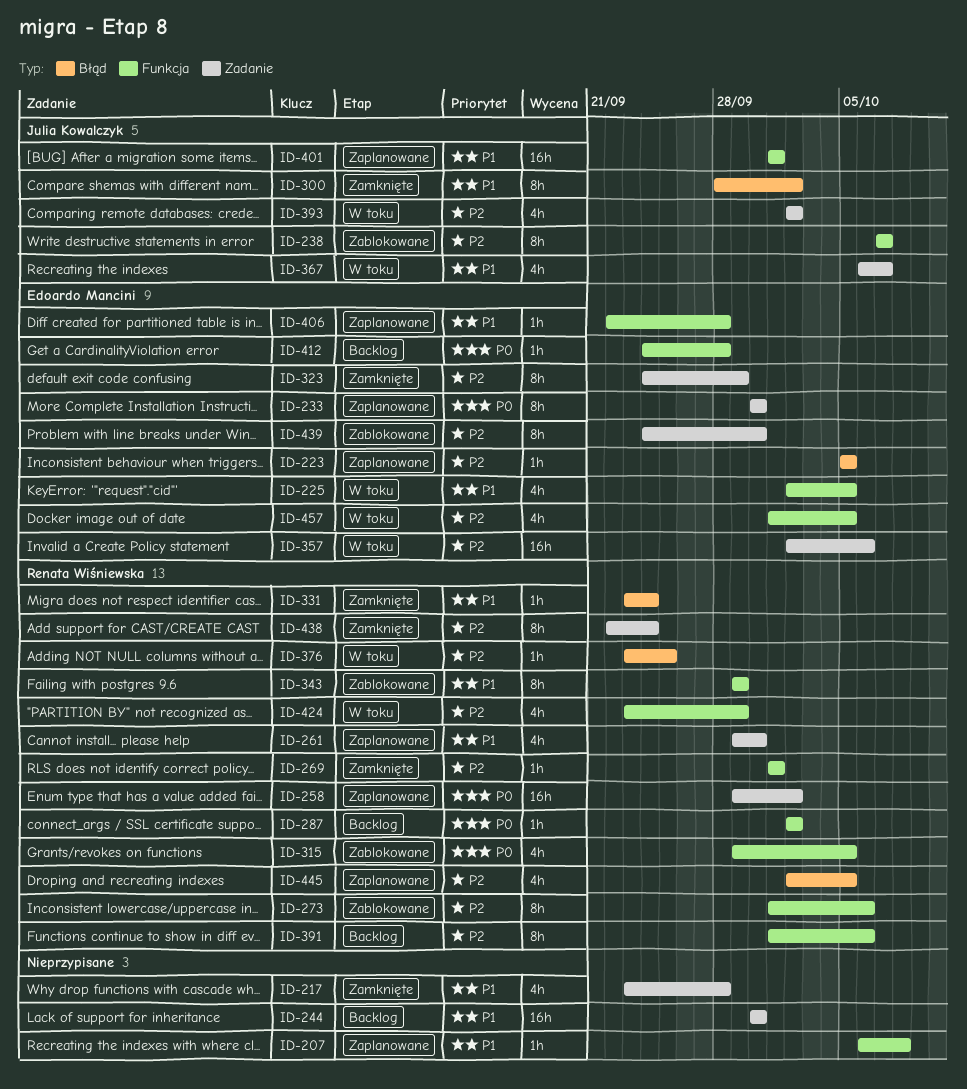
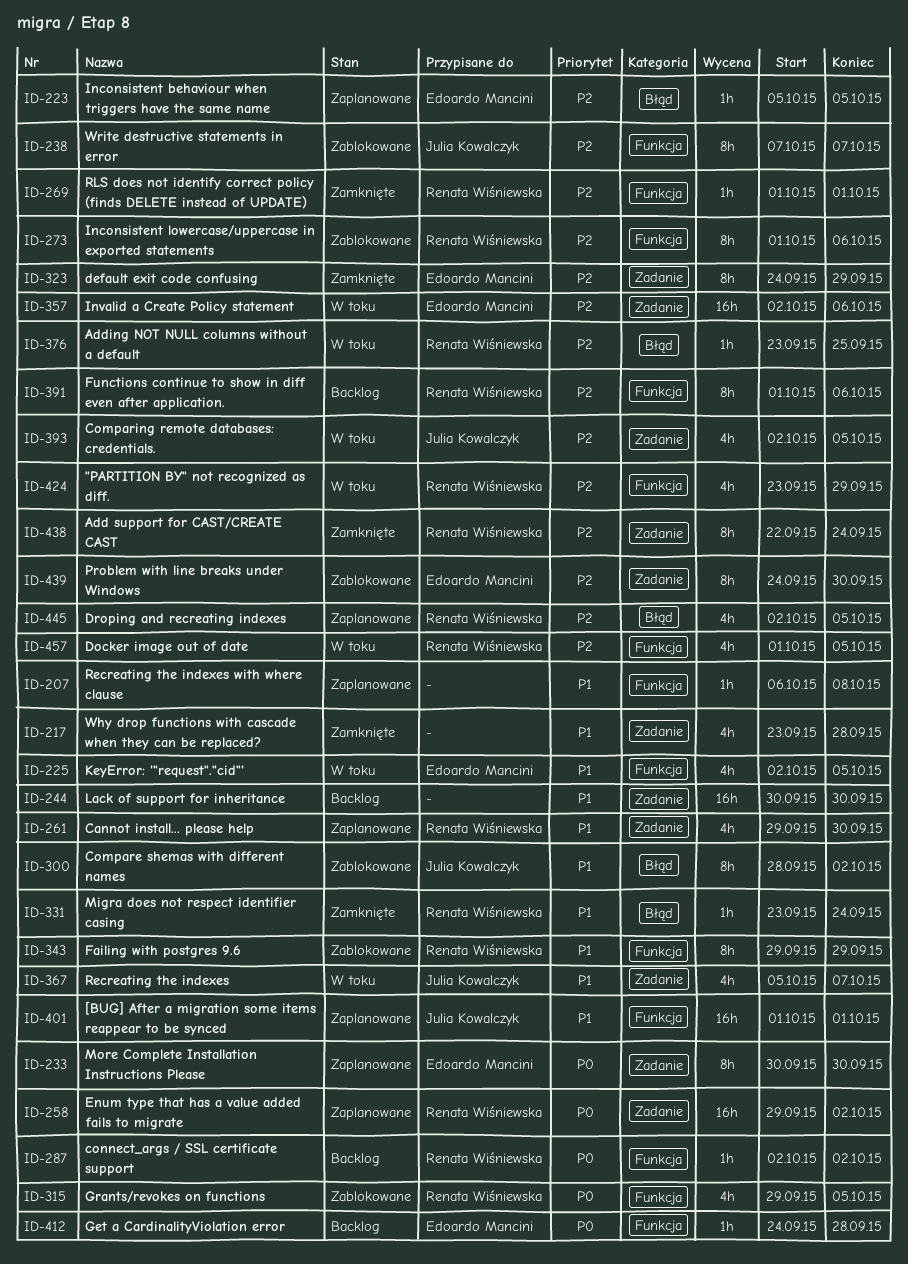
ID-300, status: Zamknięte -> Zablokowane
ID-367, start: Oct 6 -> Oct 5
ID-393, due: Oct 2 -> Oct 5
ID-406: present -> none
ID-457, owner: Edoardo Mancini -> Renata Wiśniewska

